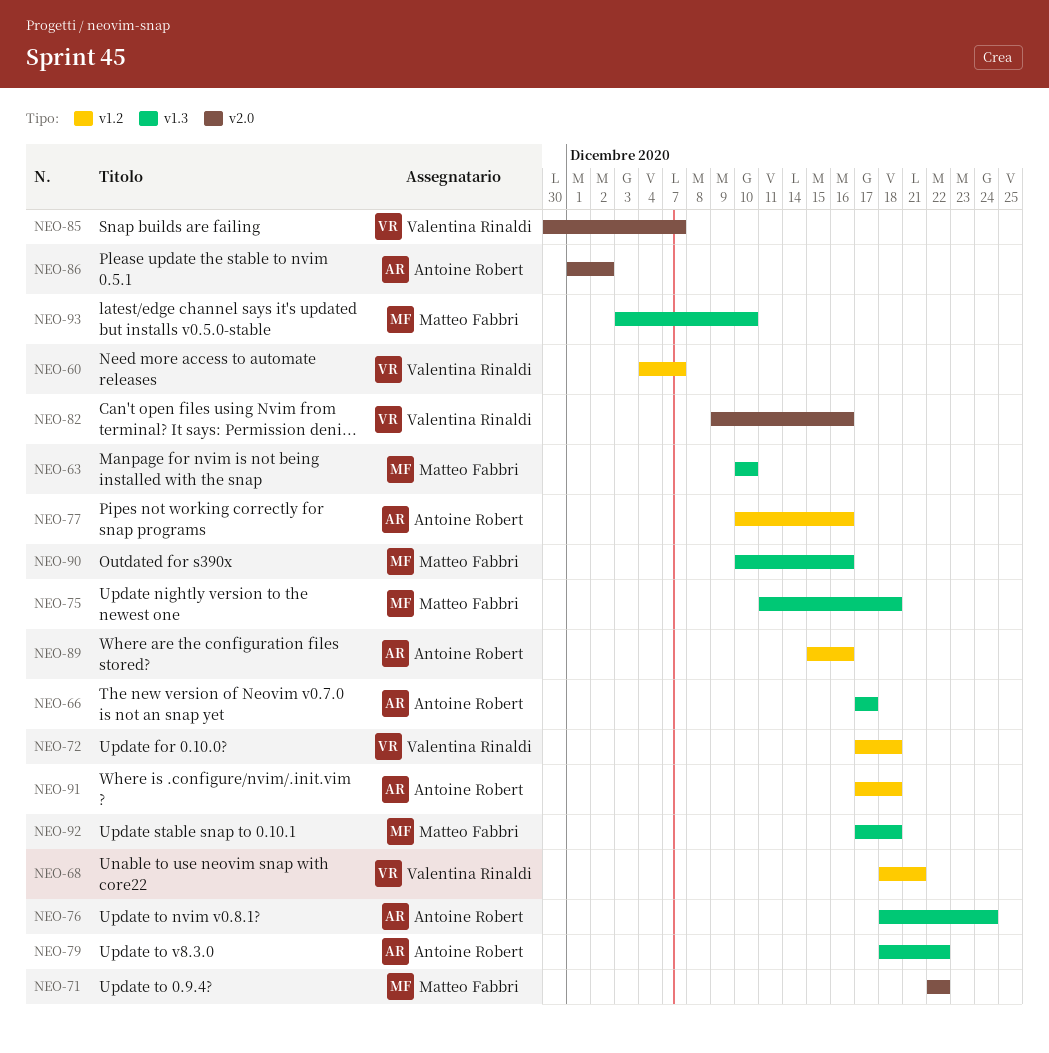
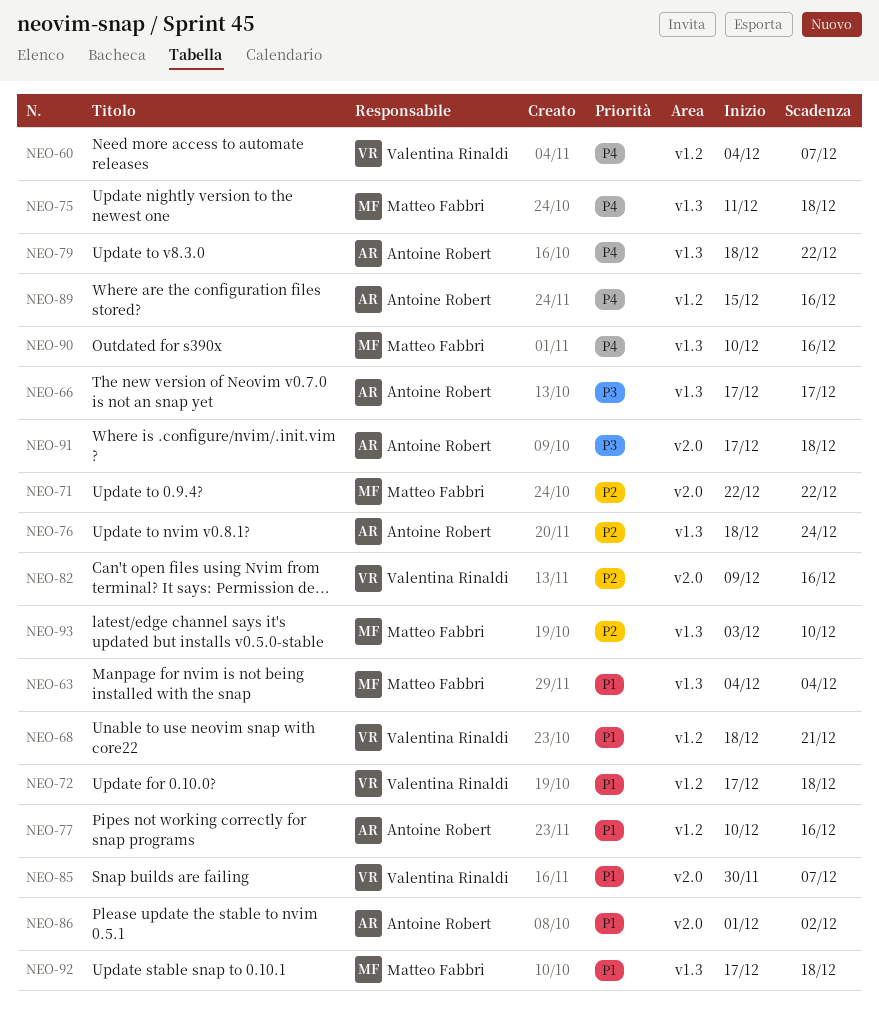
NEO-63, start: Dec 10 -> Dec 4
NEO-63, due: Dec 10 -> Dec 4
NEO-91, label: v1.2 -> v2.0

